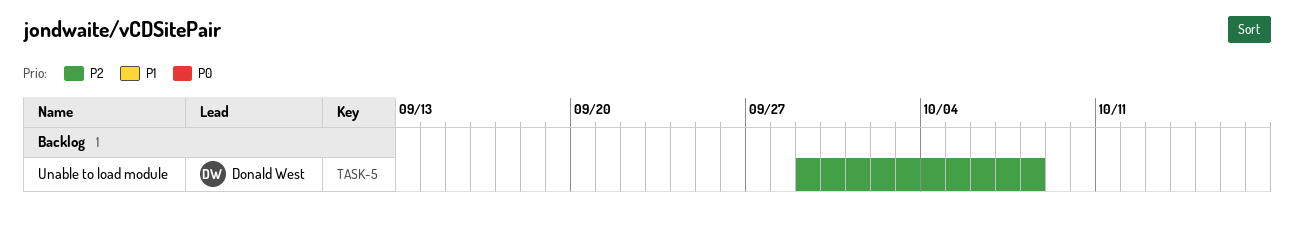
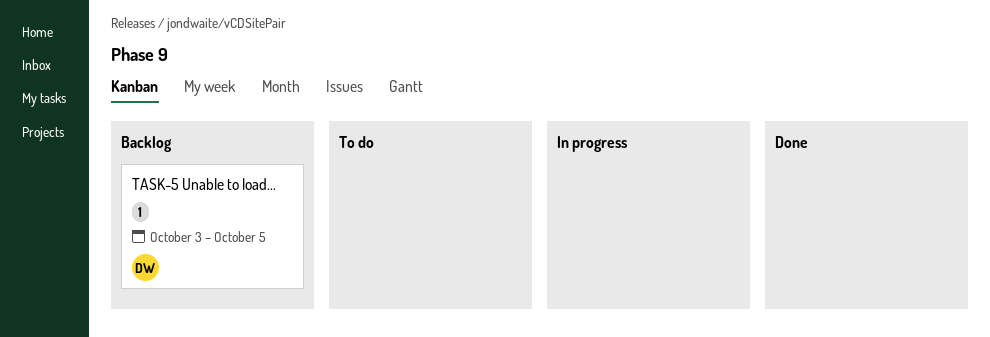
TASK-5, start: Sep 29 -> Oct 3
TASK-5, due: Oct 8 -> Oct 5

